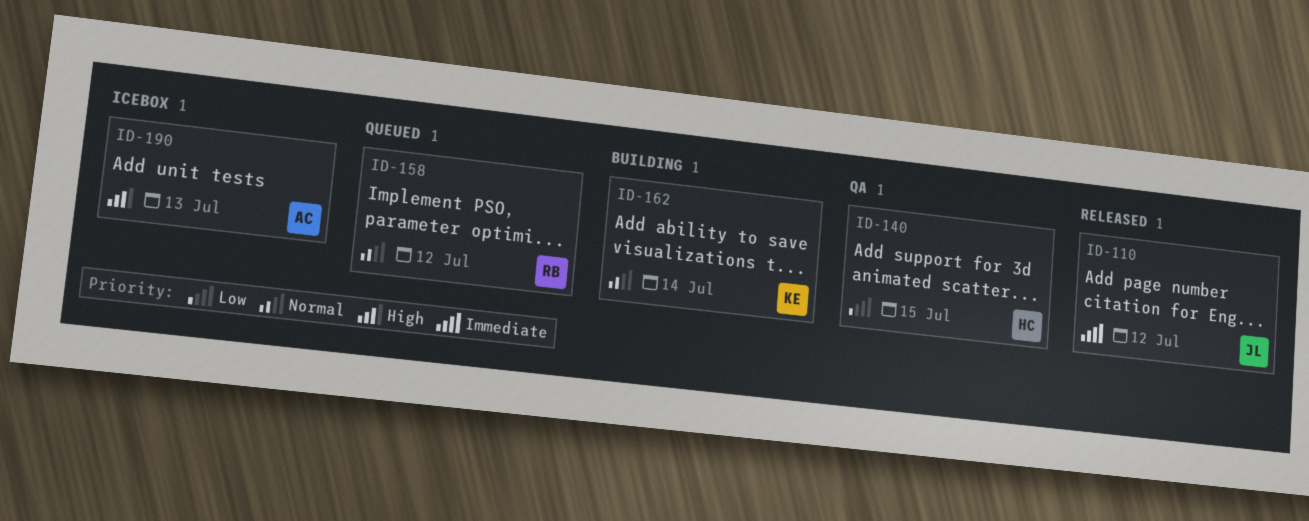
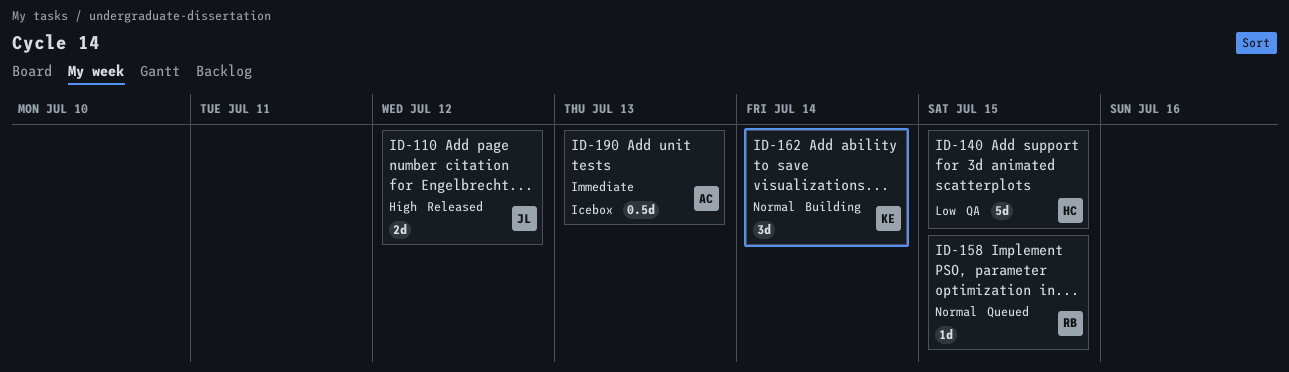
ID-110, priority: Immediate -> High
ID-158, due: Jul 12 -> Jul 15
ID-190, priority: High -> Immediate

